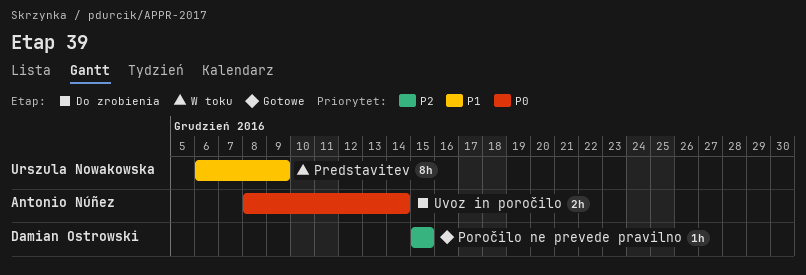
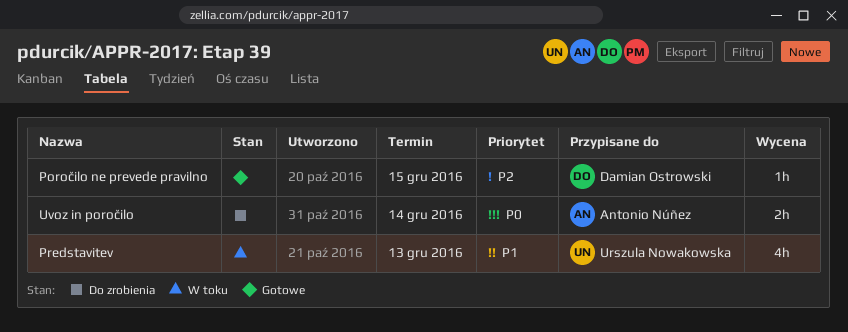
Predstavitev, estimate: 8h -> 4h
Predstavitev, due: Dec 9 -> Dec 13

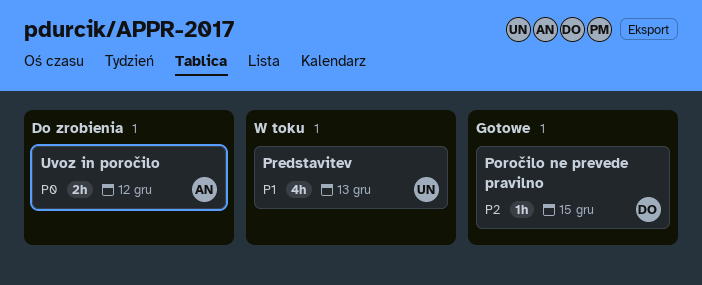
Uvoz in poročilo, due: Dec 14 -> Dec 12

